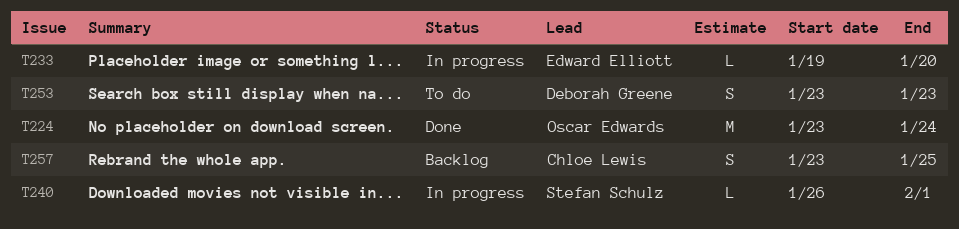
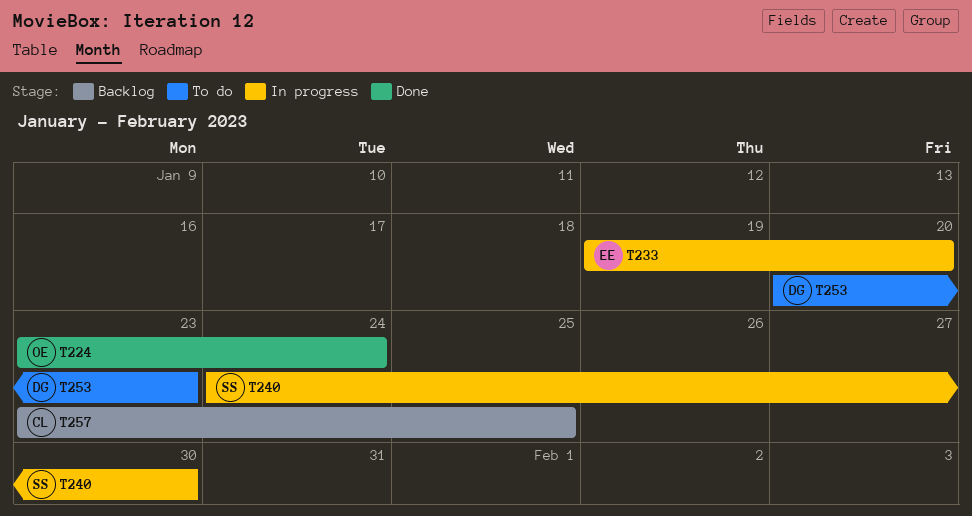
T240, start: Jan 26 -> Jan 24
T240, due: Feb 1 -> Jan 30
T253, start: Jan 23 -> Jan 20

